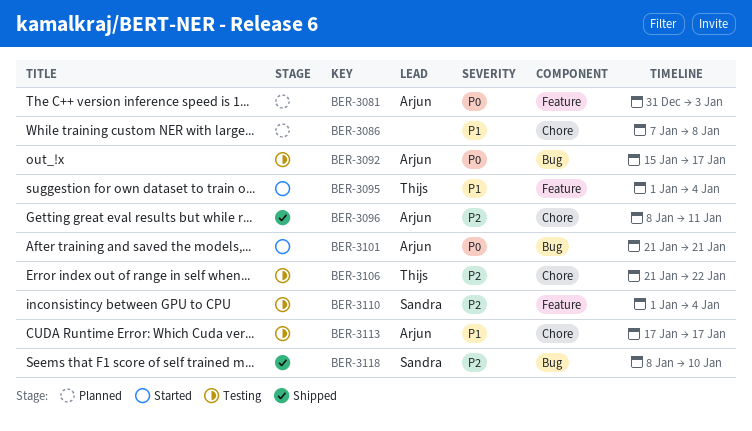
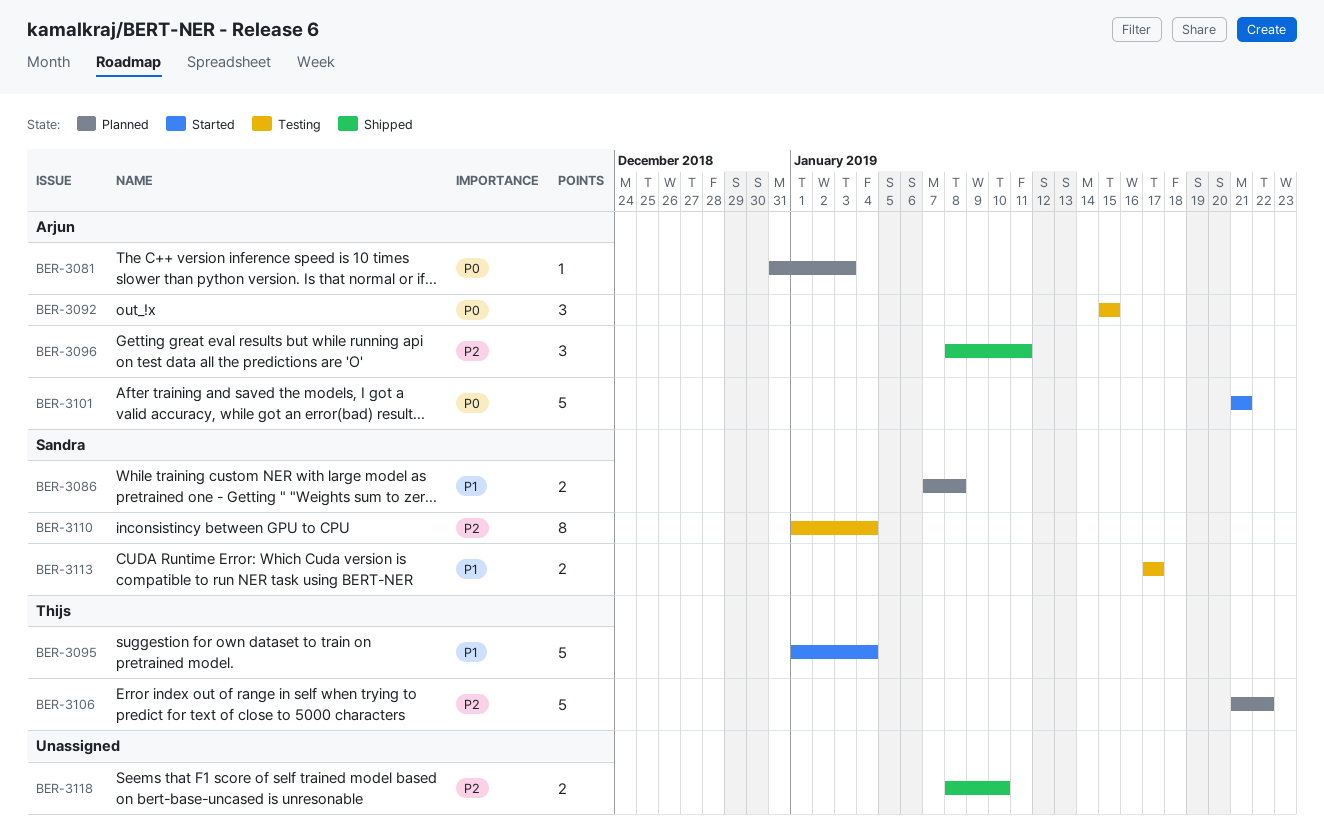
BER-3086, owner: none -> Sandra
BER-3092, due: Jan 17 -> Jan 15
BER-3106, status: Testing -> Planned
BER-3113, owner: Arjun -> Sandra
BER-3118, owner: Sandra -> none

